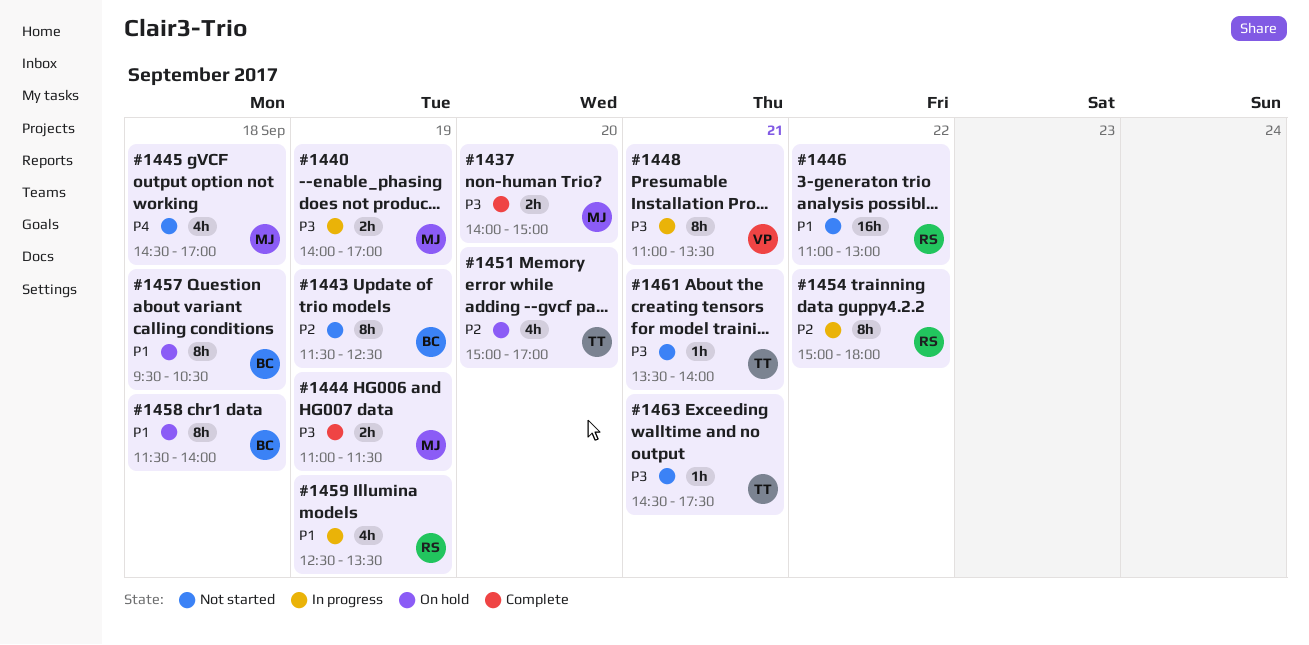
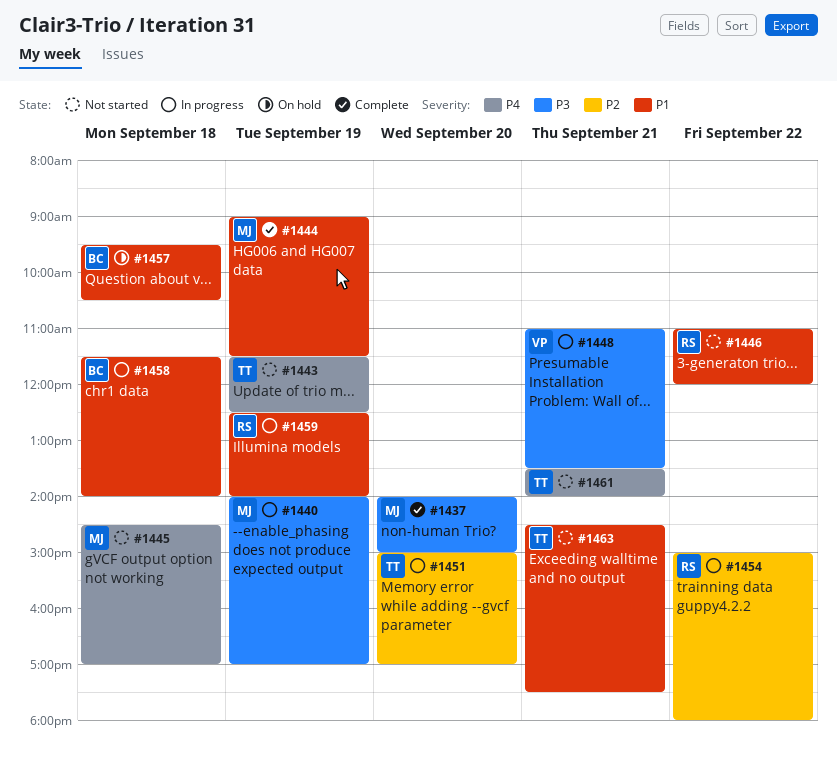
#1443, owner: BC -> TT
#1443, priority: P2 -> P4
#1444, priority: P3 -> P1
#1444, begins: 11:00 -> 09:00
#1446, ends: 13:00 -> 12:00
#1451, status: On hold -> In progress
#1458, status: On hold -> In progress
#1459, ends: 13:30 -> 14:00
#1461, priority: P3 -> P4
#1463, priority: P3 -> P1

